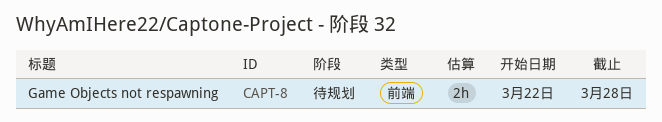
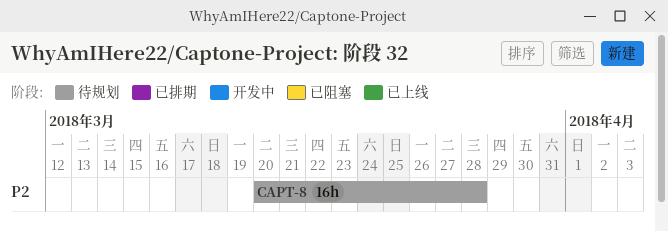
CAPT-8, estimate: 2h -> 16h
CAPT-8, start: Mar 22 -> Mar 20

